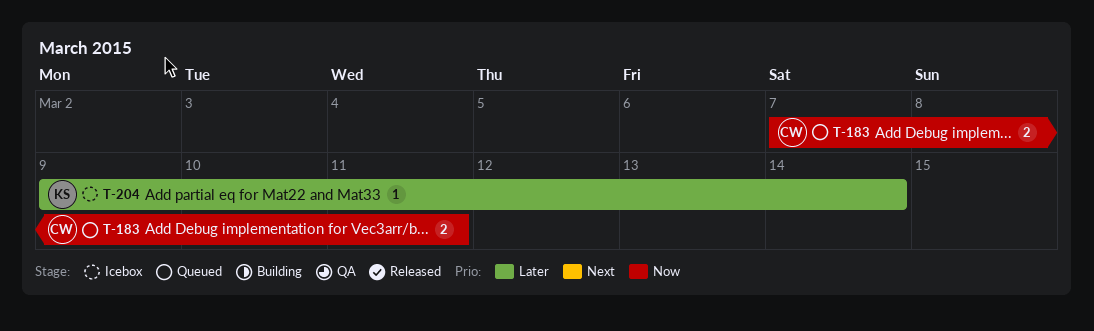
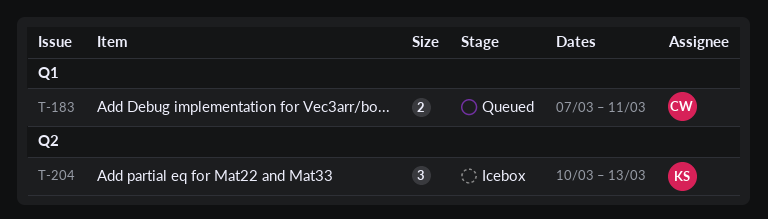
T-204, estimate: 1 -> 3
T-204, start: Mar 9 -> Mar 10
T-204, due: Mar 14 -> Mar 13

